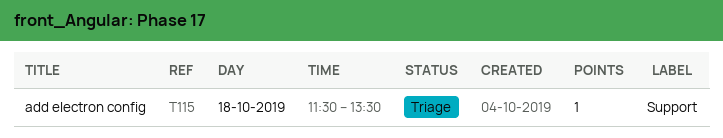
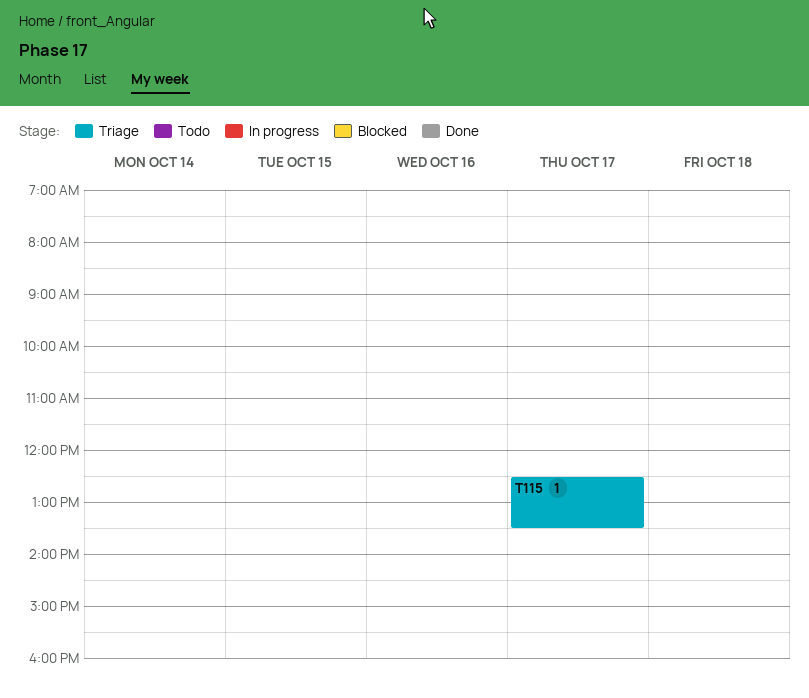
T115, day: Oct 18 -> Oct 17
T115, begins: 11:30 -> 12:30

